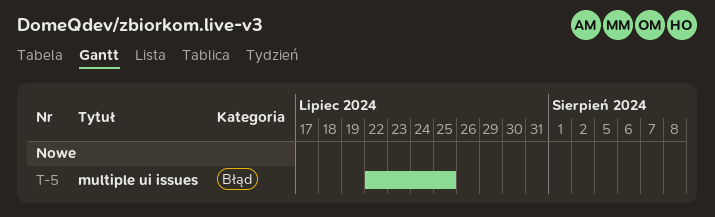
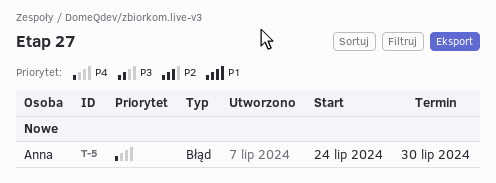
T-5, start: Jul 22 -> Jul 24
T-5, due: Jul 25 -> Jul 30

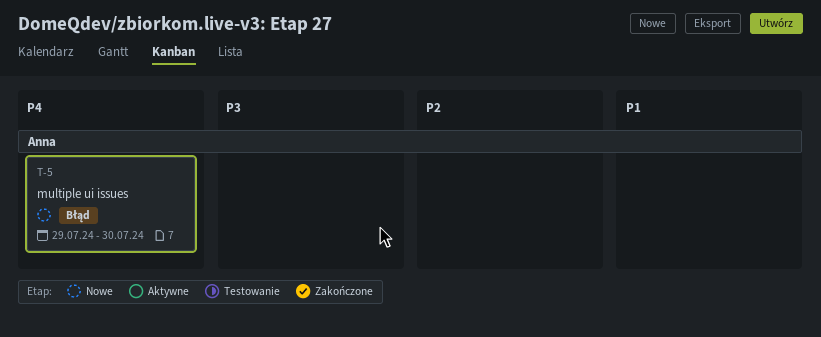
T-5, start: Jul 24 -> Jul 29

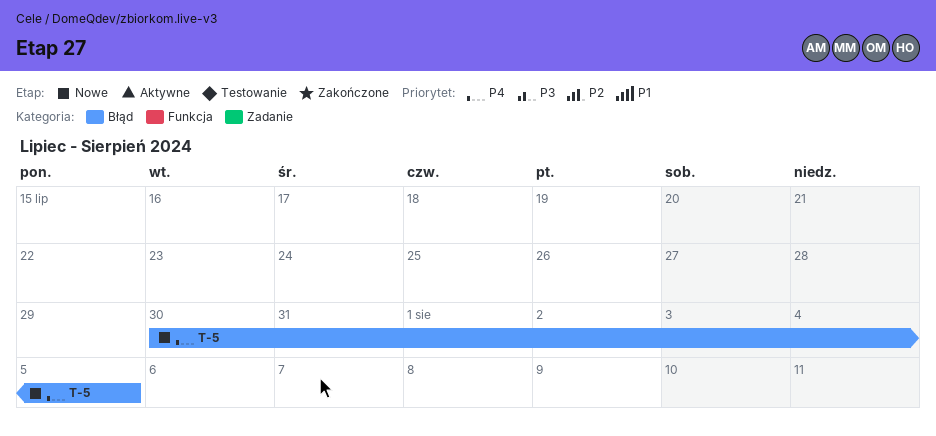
T-5, start: Jul 29 -> Jul 30
T-5, due: Jul 30 -> Aug 5

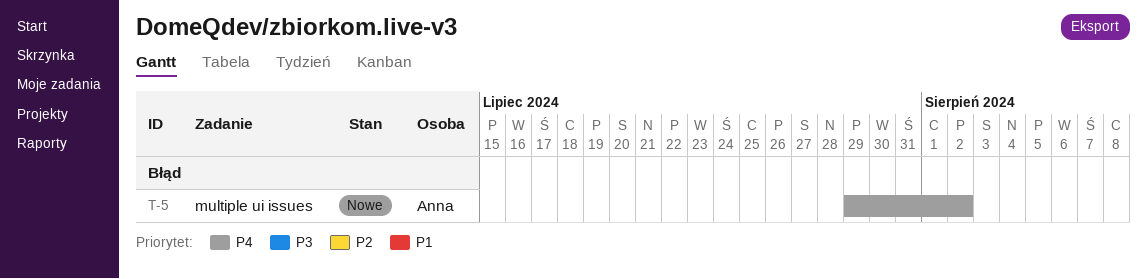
T-5, start: Jul 30 -> Jul 29
T-5, due: Aug 5 -> Aug 2

